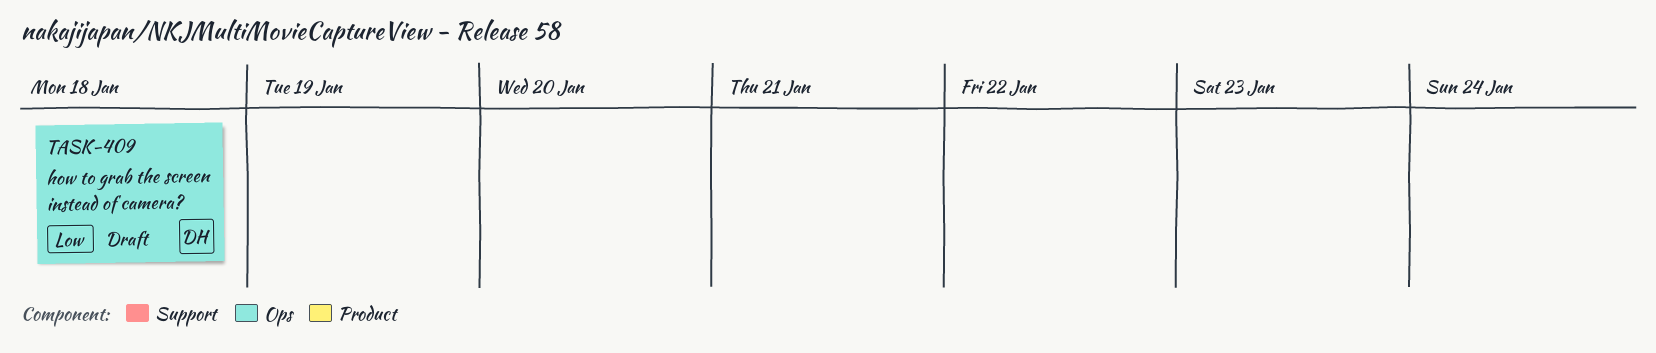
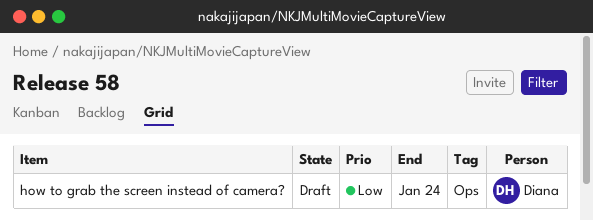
how to grab the screen instead of camera?, due: Jan 18 -> Jan 24

